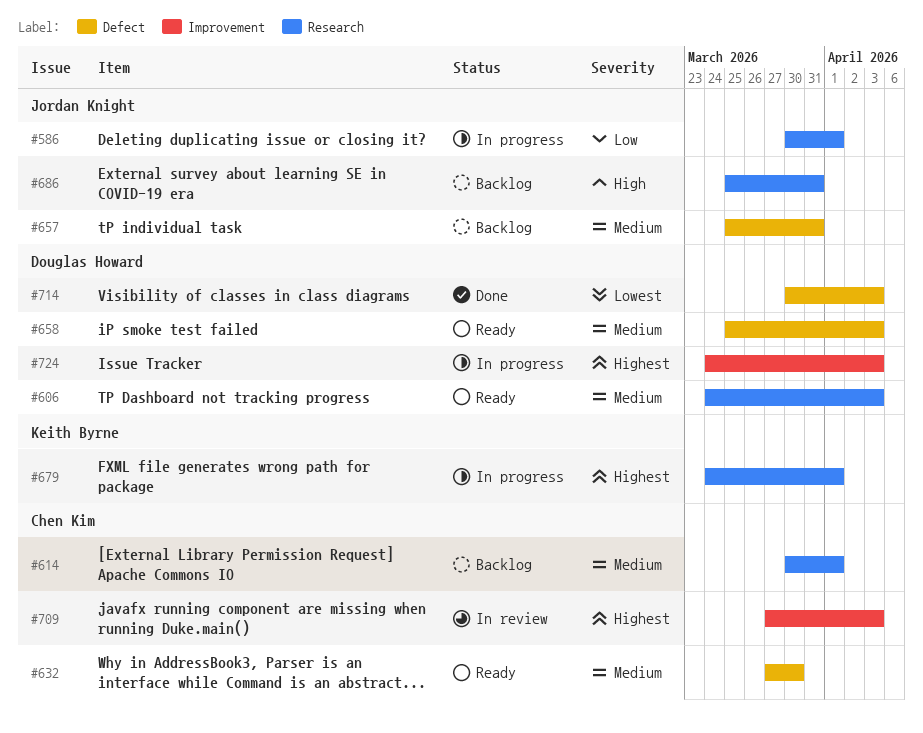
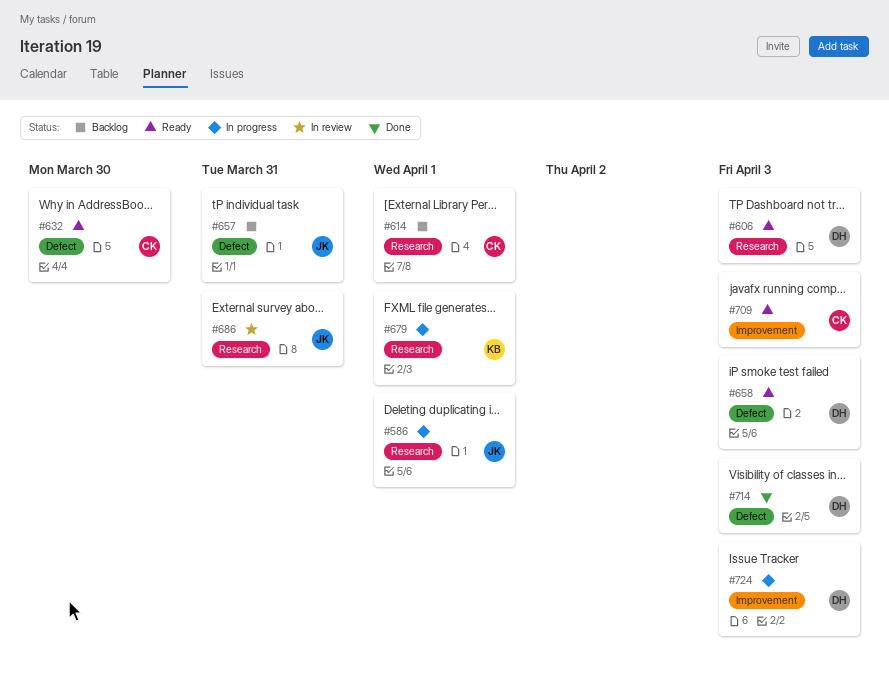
#686, status: Backlog -> In review
#709, status: In review -> Ready

